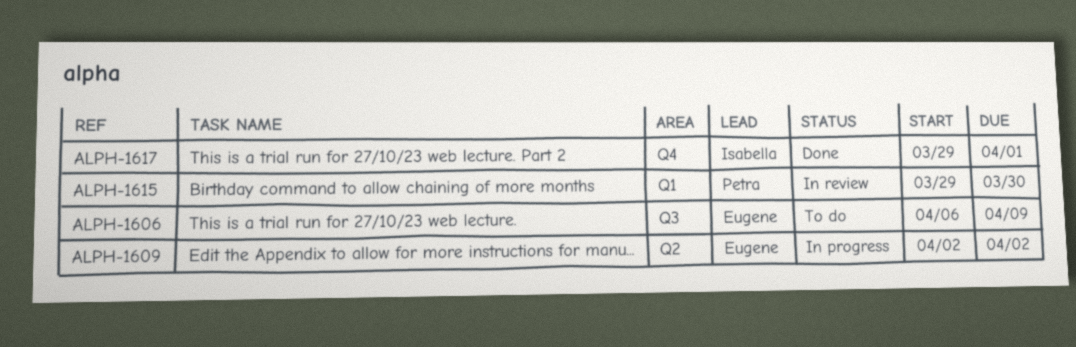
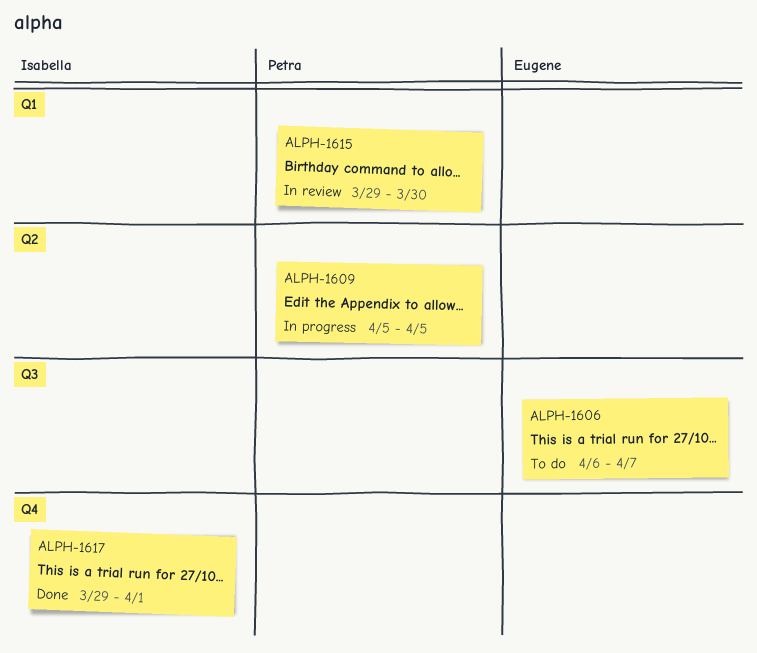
ALPH-1606, due: Apr 9 -> Apr 7
ALPH-1609, owner: Eugene -> Petra
ALPH-1609, start: Apr 2 -> Apr 5
ALPH-1609, due: Apr 2 -> Apr 5

